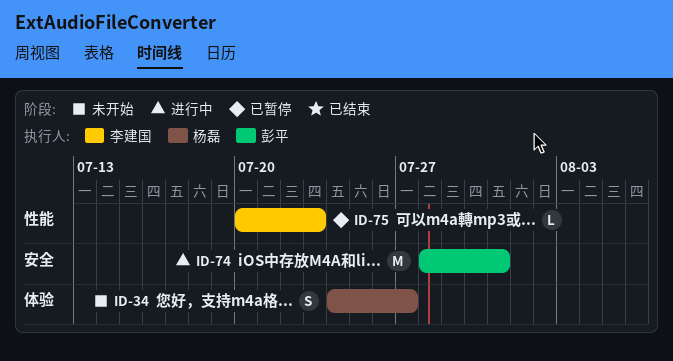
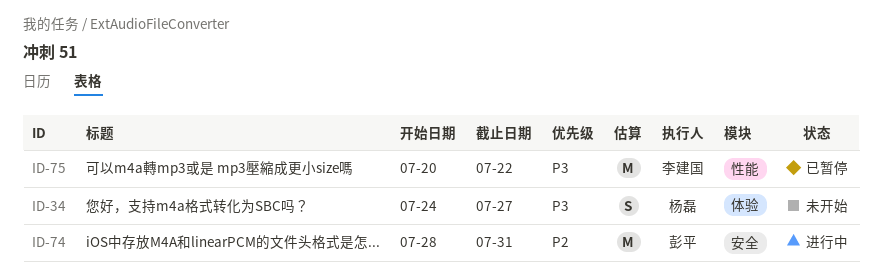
ID-75, estimate: L -> M
ID-75, due: Jul 23 -> Jul 22

